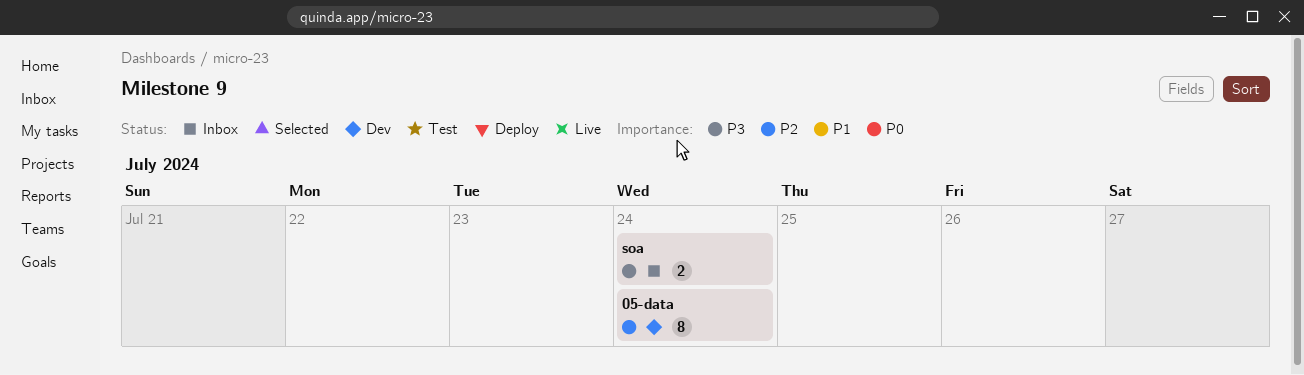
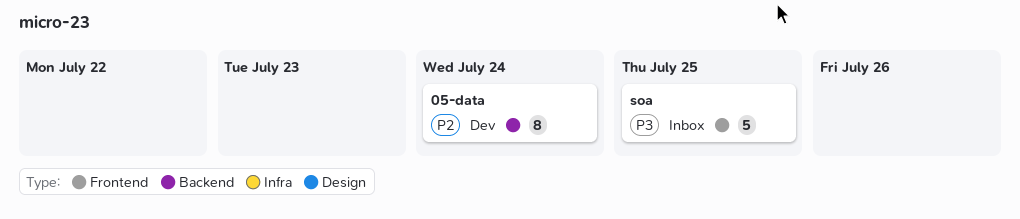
soa, estimate: 2 -> 5
soa, due: Jul 24 -> Jul 25

